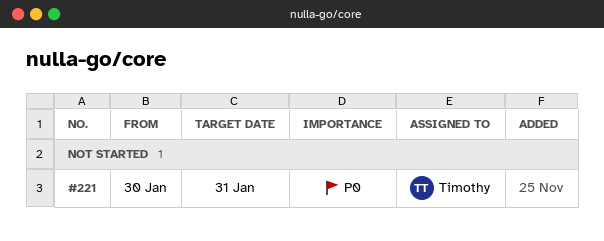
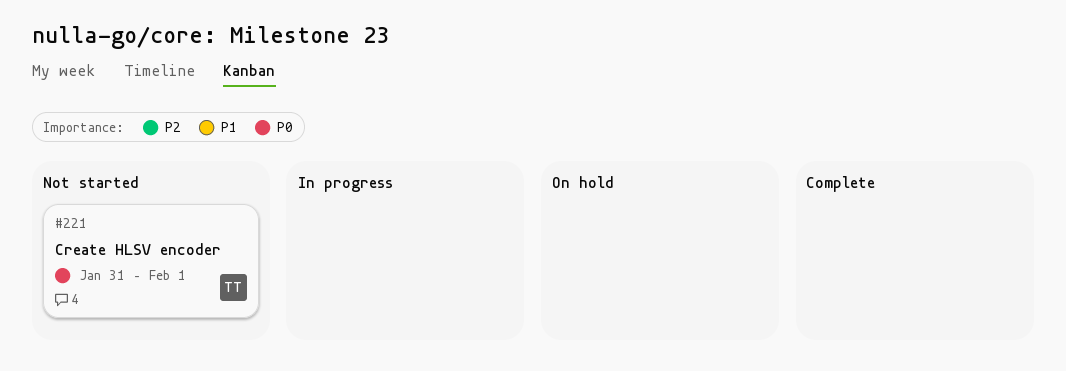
#221, start: Jan 30 -> Jan 31
#221, due: Jan 31 -> Feb 1

